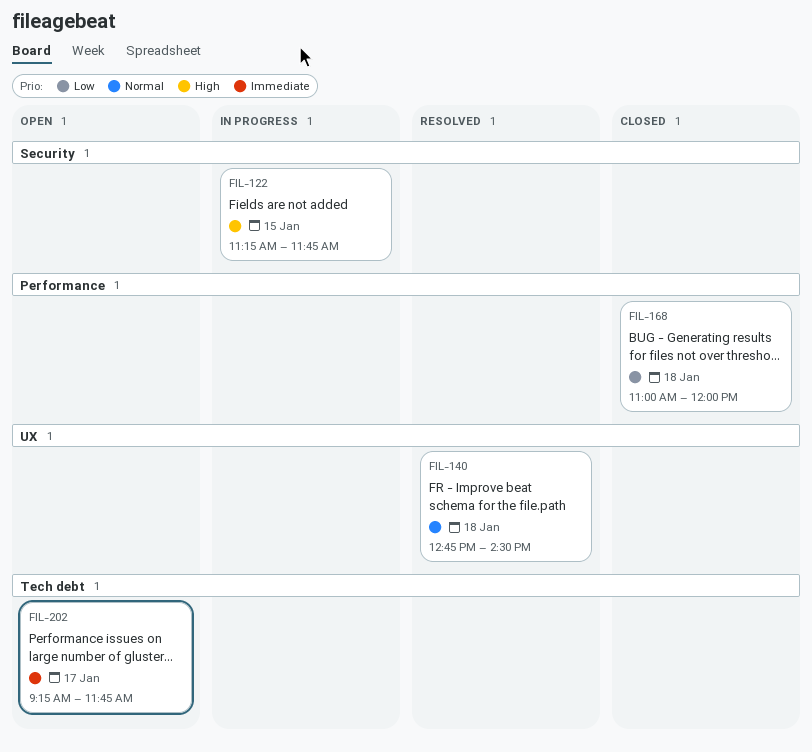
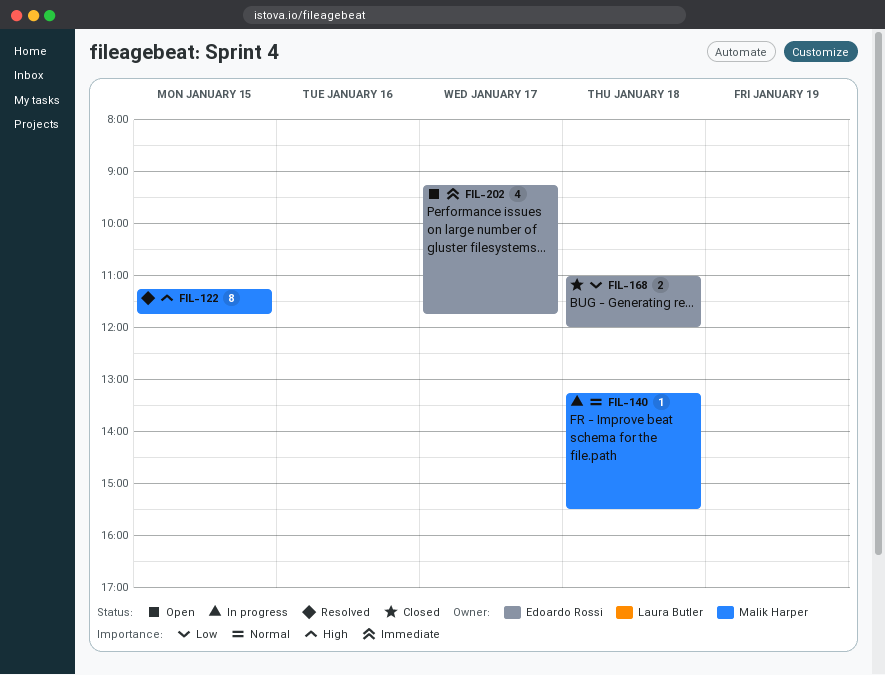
FIL-122, status: In progress -> Resolved
FIL-140, status: Resolved -> In progress
FIL-140, begins: 12:45 -> 13:15
FIL-140, ends: 14:30 -> 15:30

